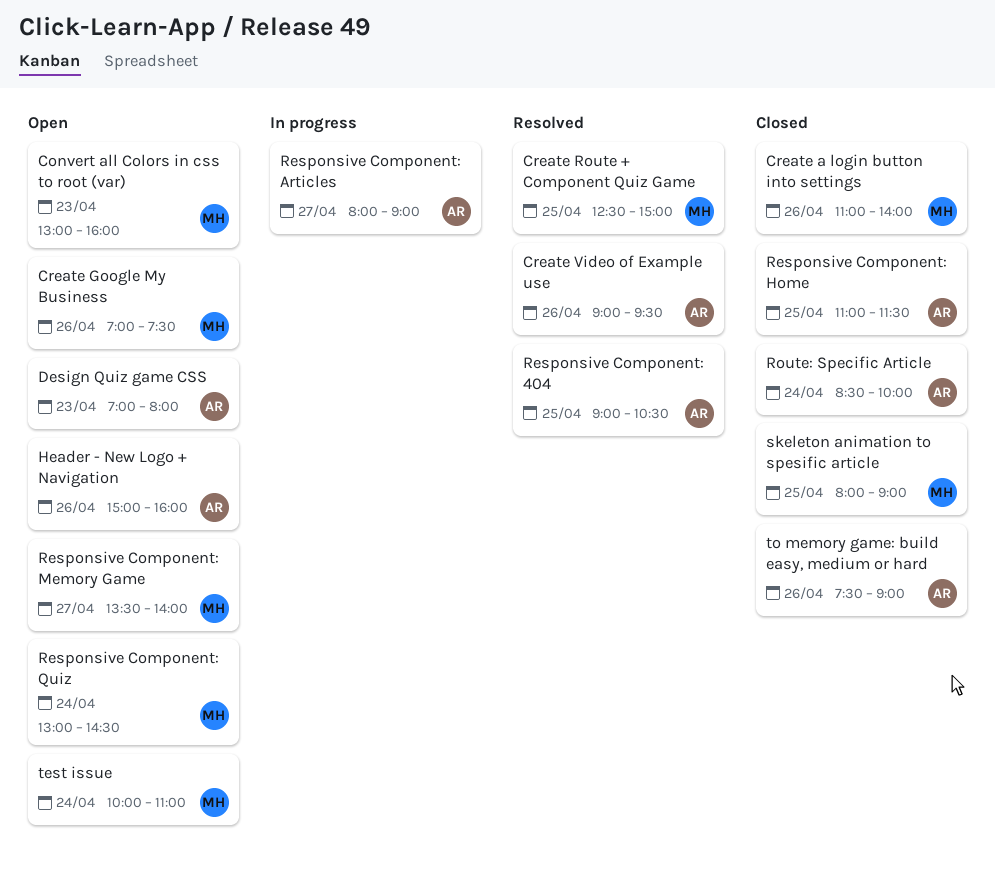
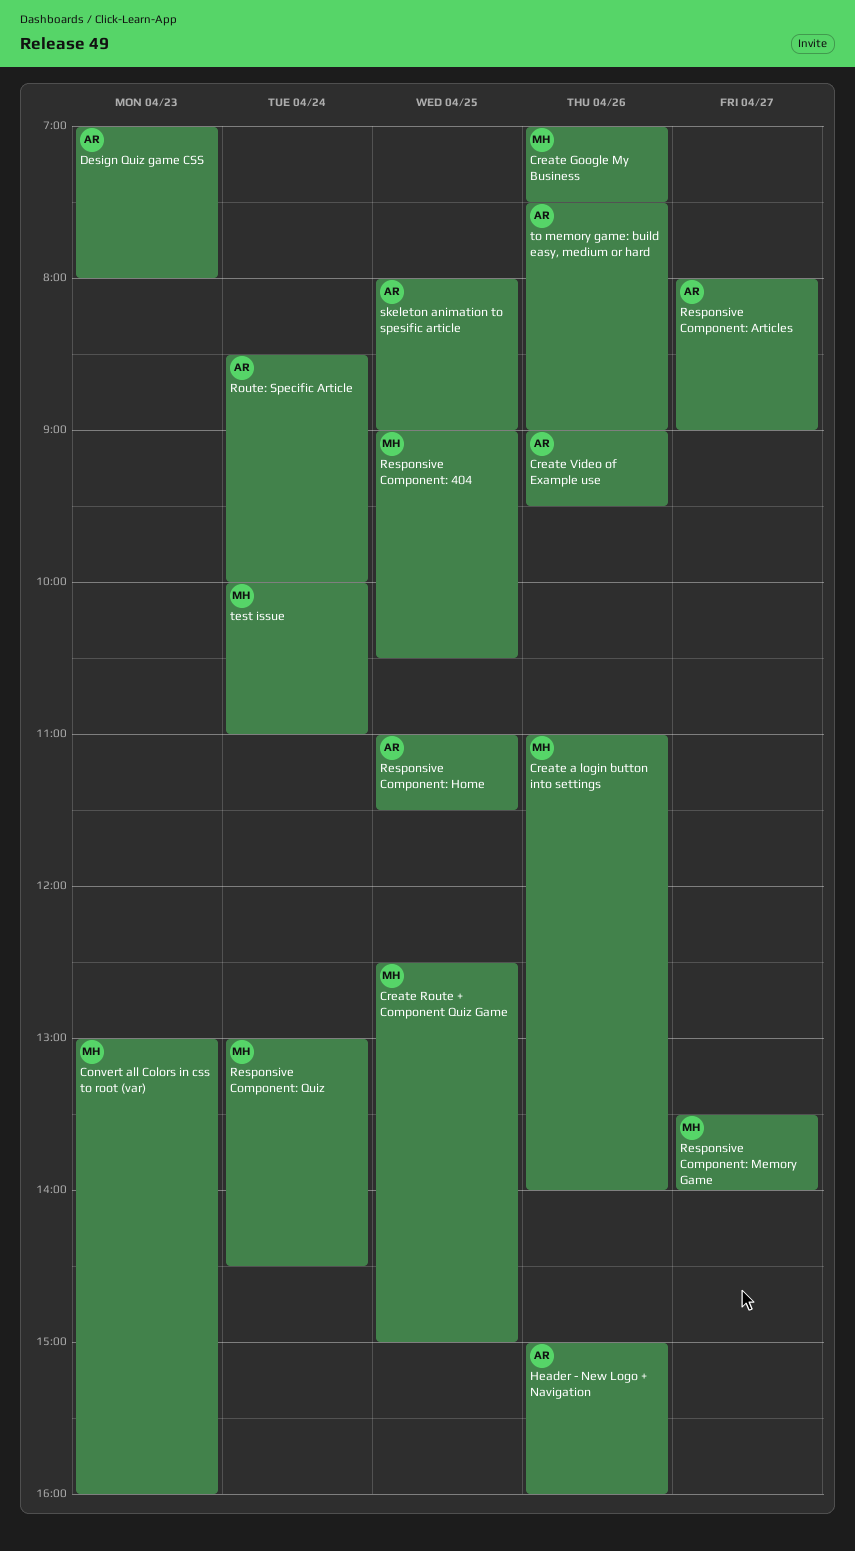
Responsive Component: 404, owner: AR -> MH
skeleton animation to spesific article, owner: MH -> AR

